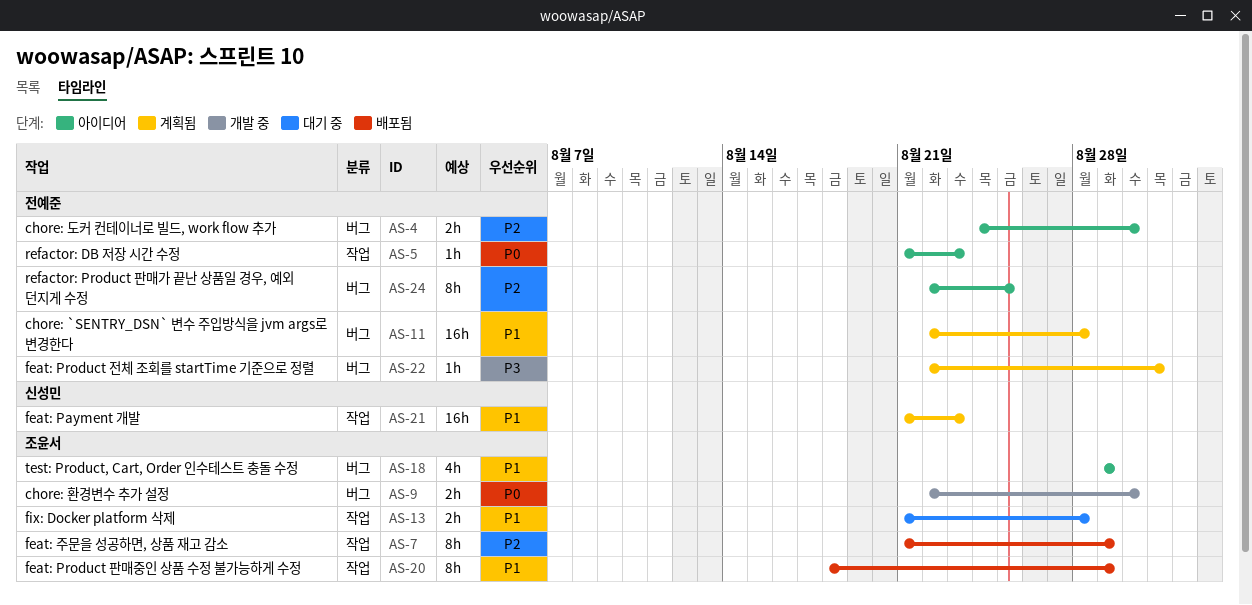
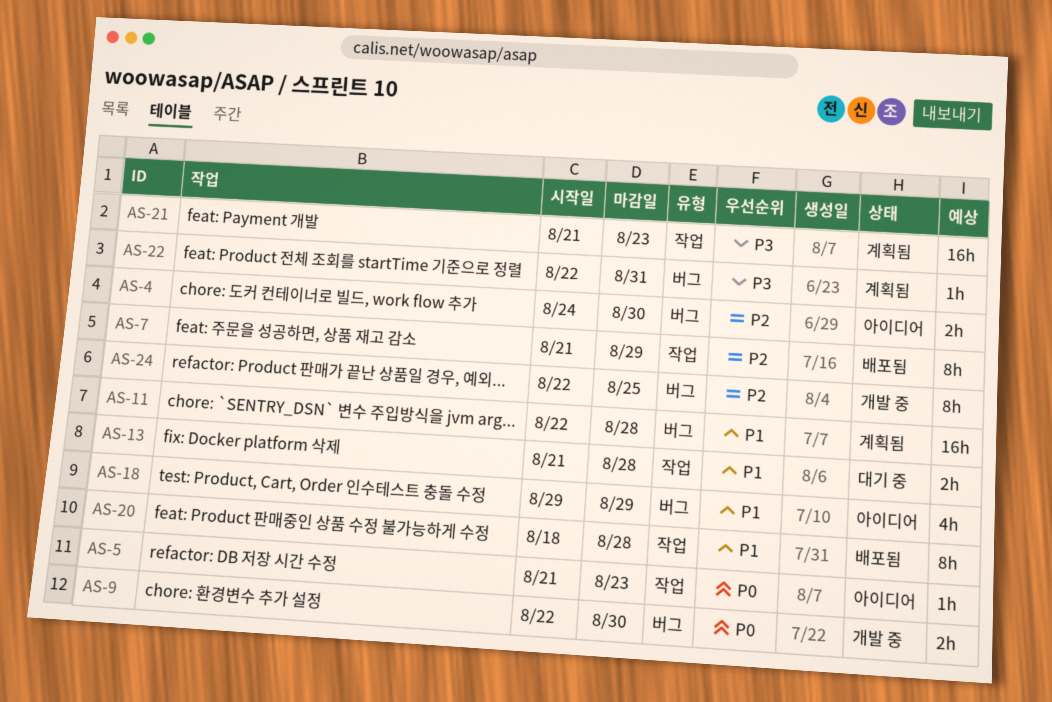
AS-20, due: Aug 29 -> Aug 28
AS-21, priority: P1 -> P3
AS-24, status: 아이디어 -> 개발 중

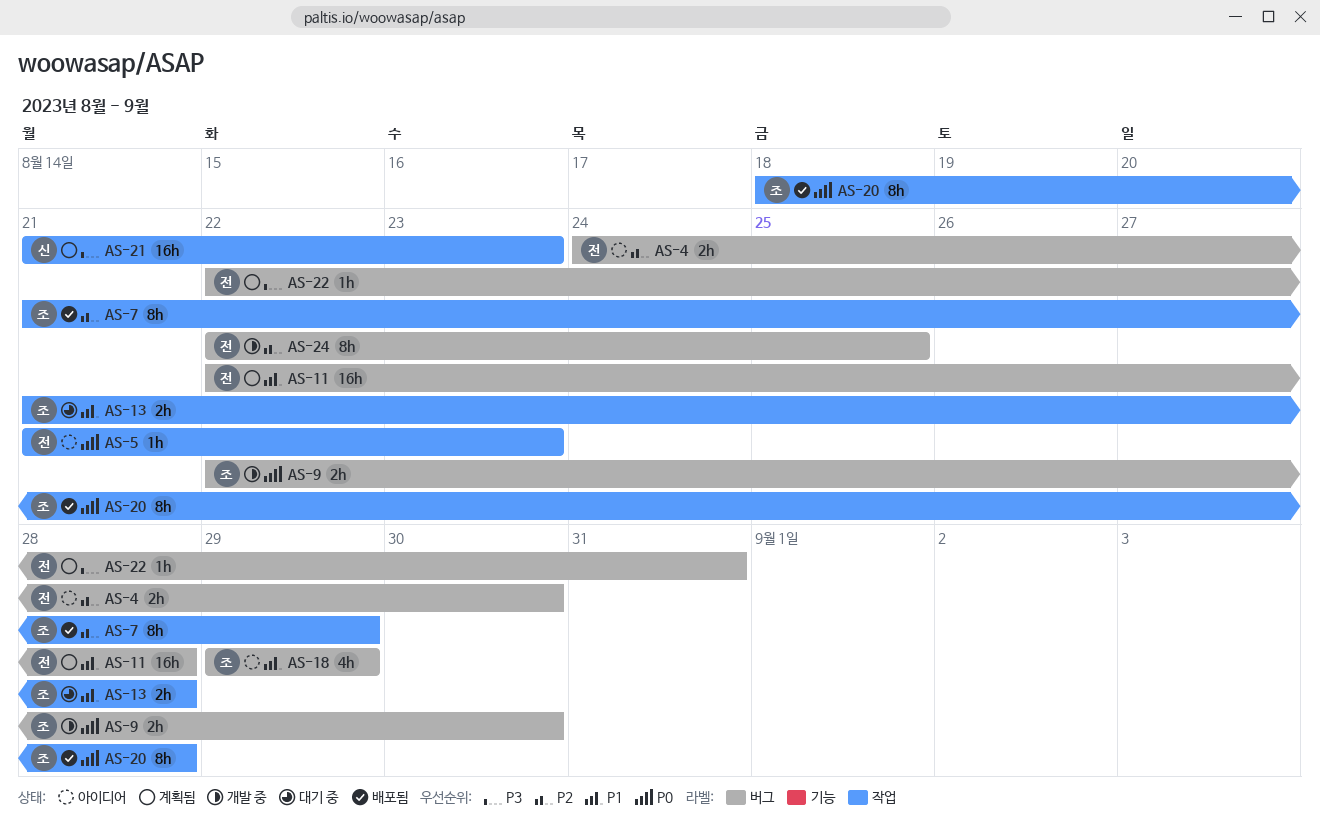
AS-20, priority: P1 -> P0

